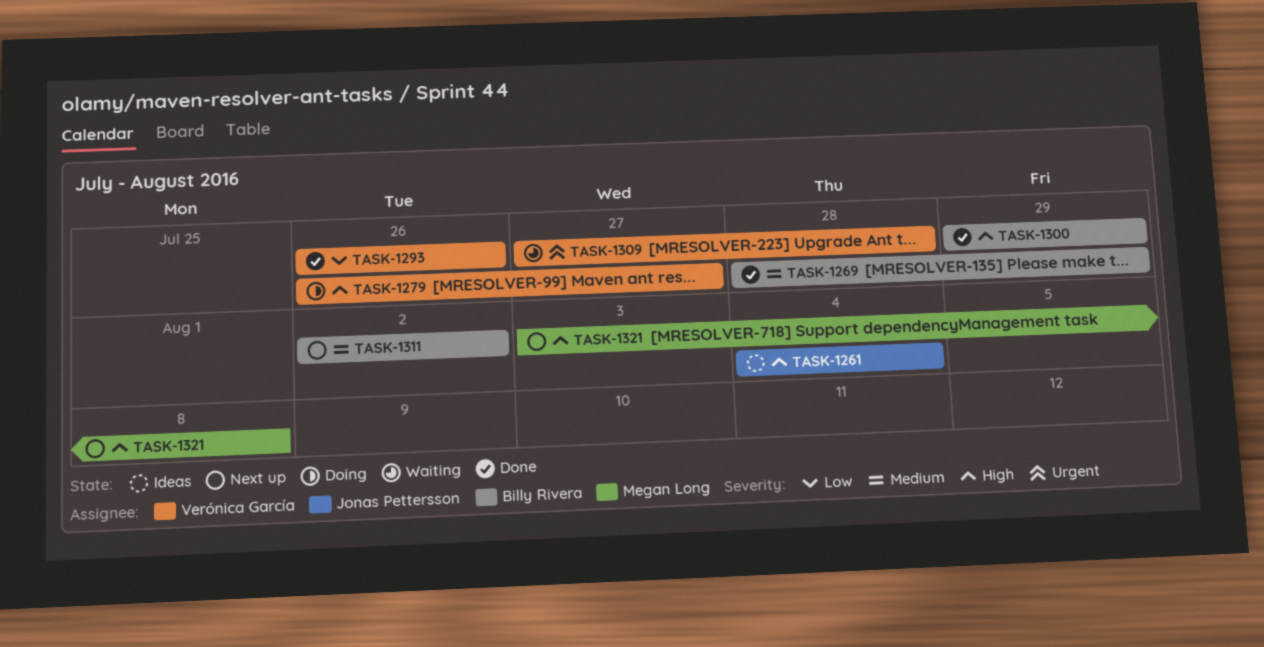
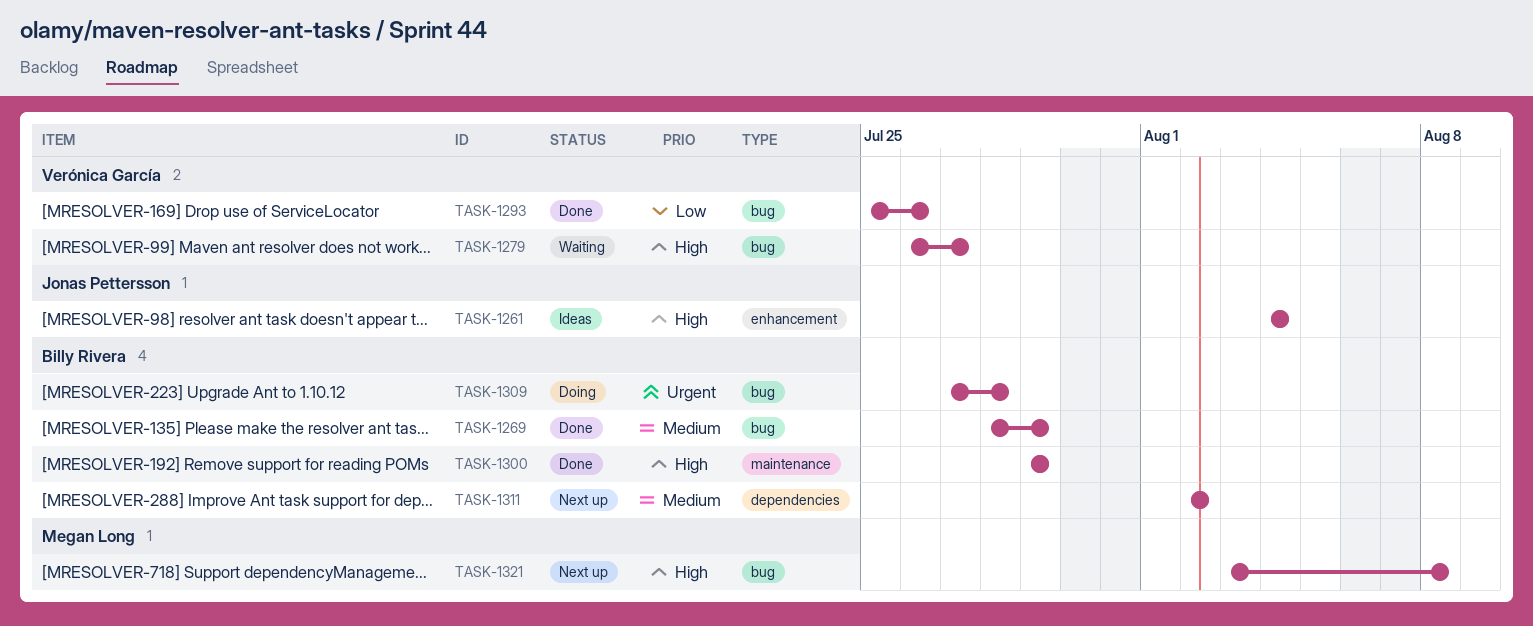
TASK-1279, status: Doing -> Waiting
TASK-1293, start: Jul 26 -> Jul 25
TASK-1309, status: Waiting -> Doing
TASK-1309, owner: Verónica García -> Billy Rivera

